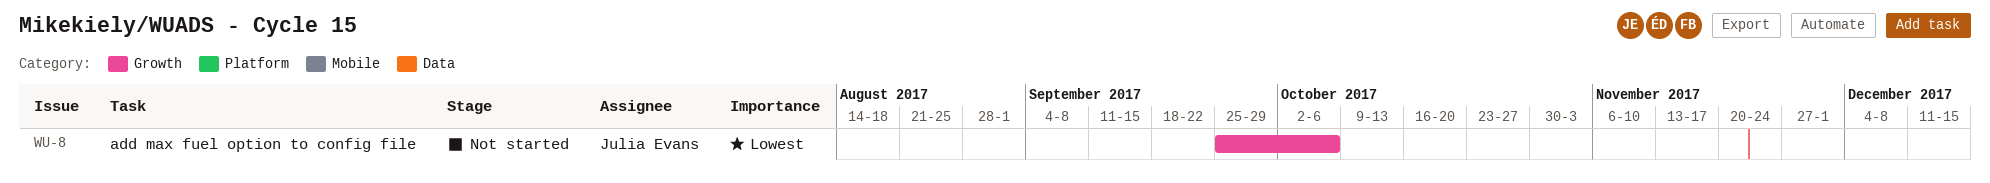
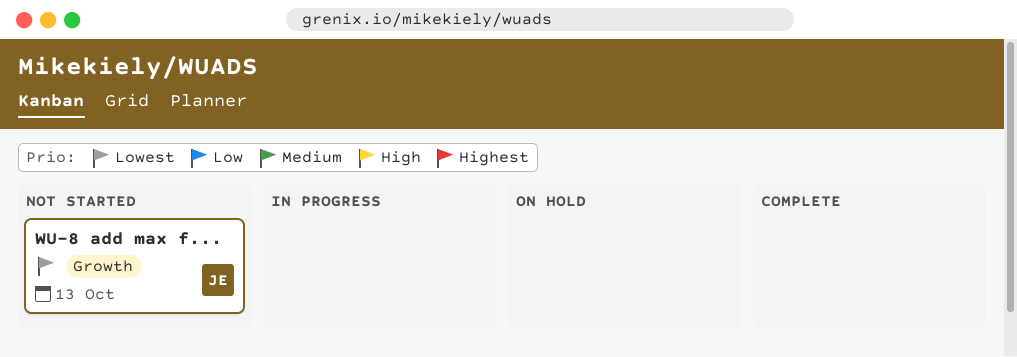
WU-8, due: Oct 6 -> Oct 13

